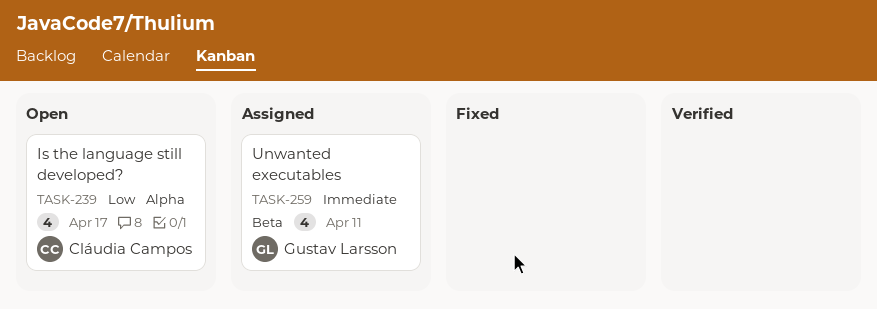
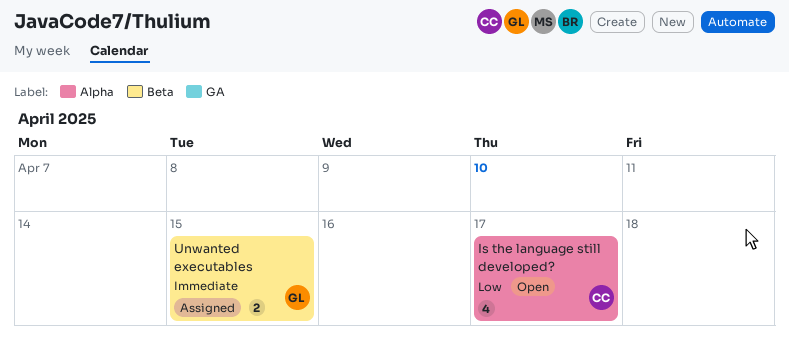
Unwanted executables, estimate: 4 -> 2
Unwanted executables, due: Apr 11 -> Apr 15

